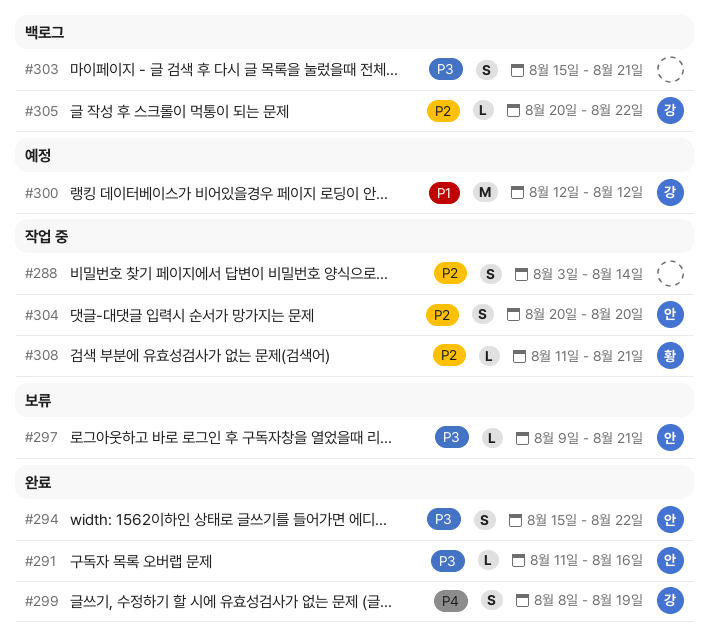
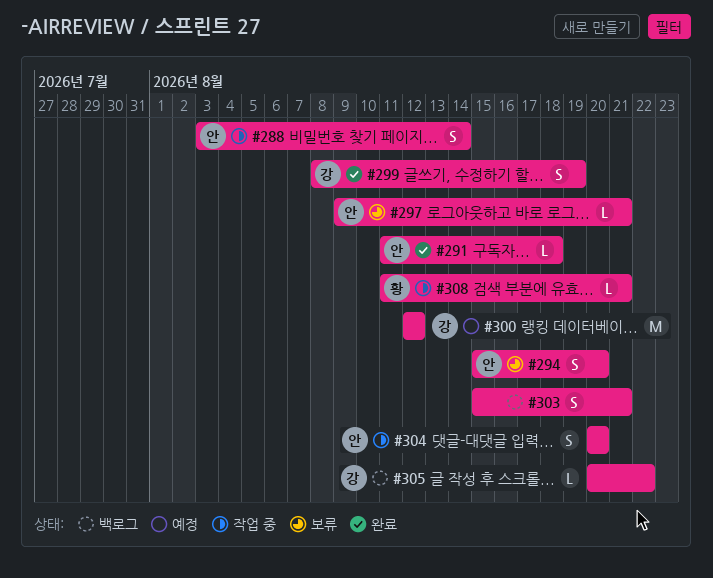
#288, owner: none -> 안
#291, due: Aug 16 -> Aug 18
#294, status: 완료 -> 보류
#294, due: Aug 22 -> Aug 20

